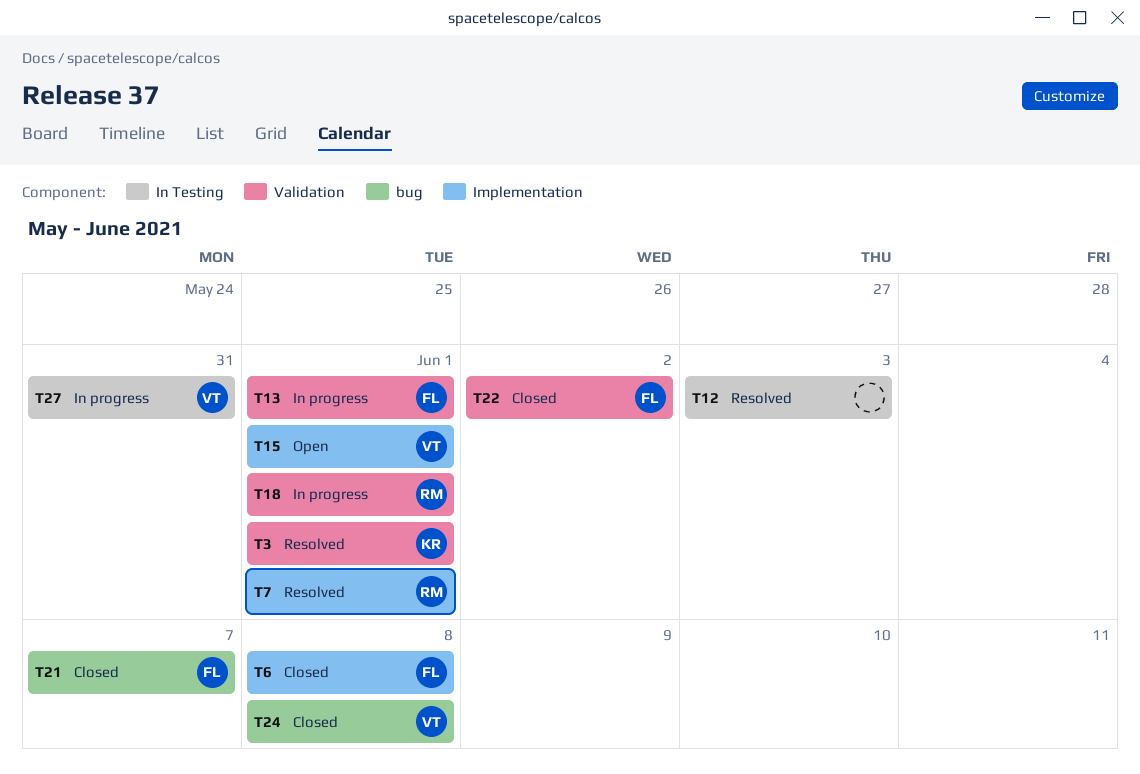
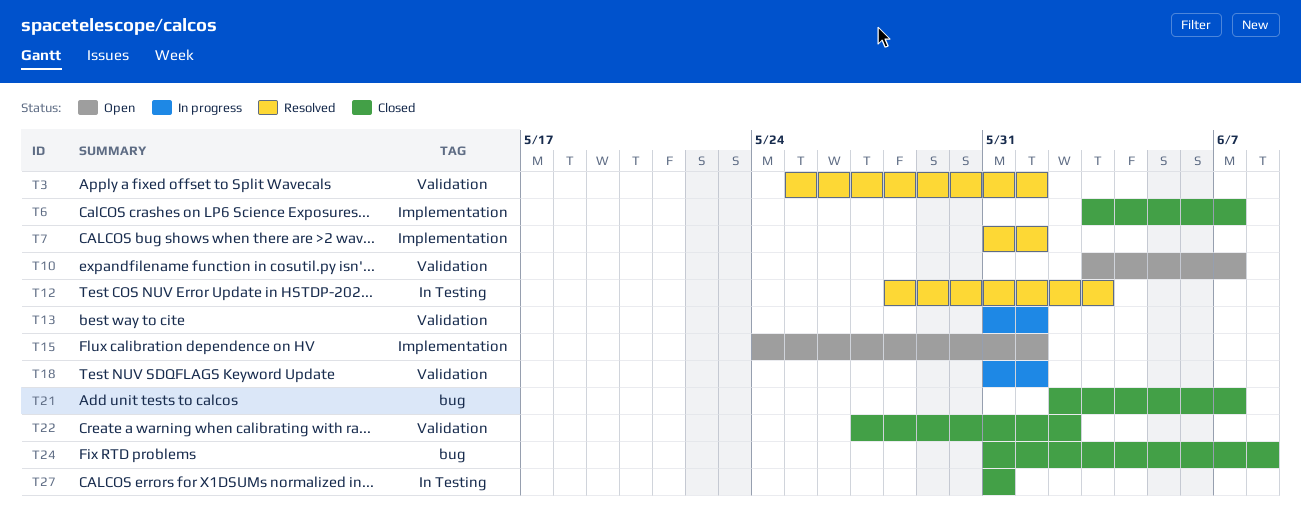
T6, due: Jun 8 -> Jun 7
T10: none -> present
T27, status: In progress -> Closed

